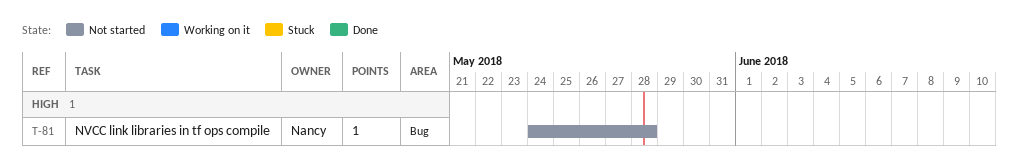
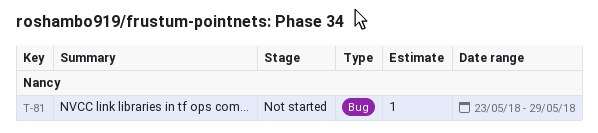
T-81, start: May 24 -> May 23
T-81, due: May 28 -> May 29

